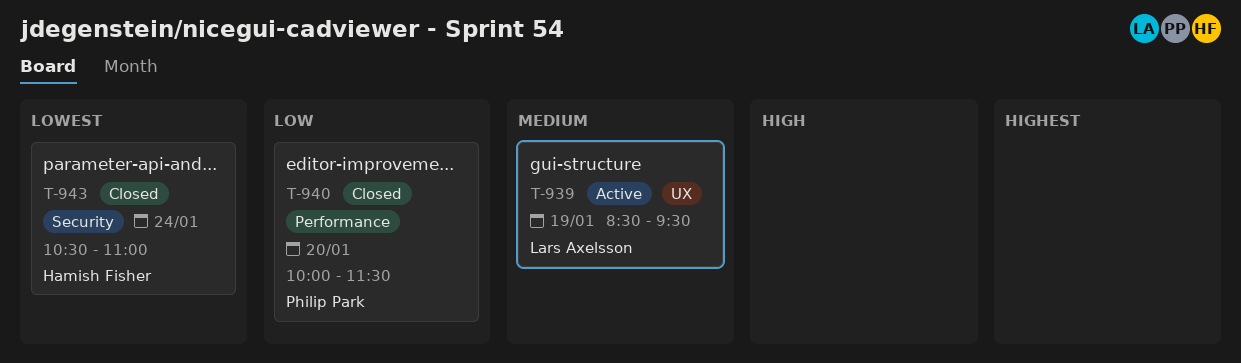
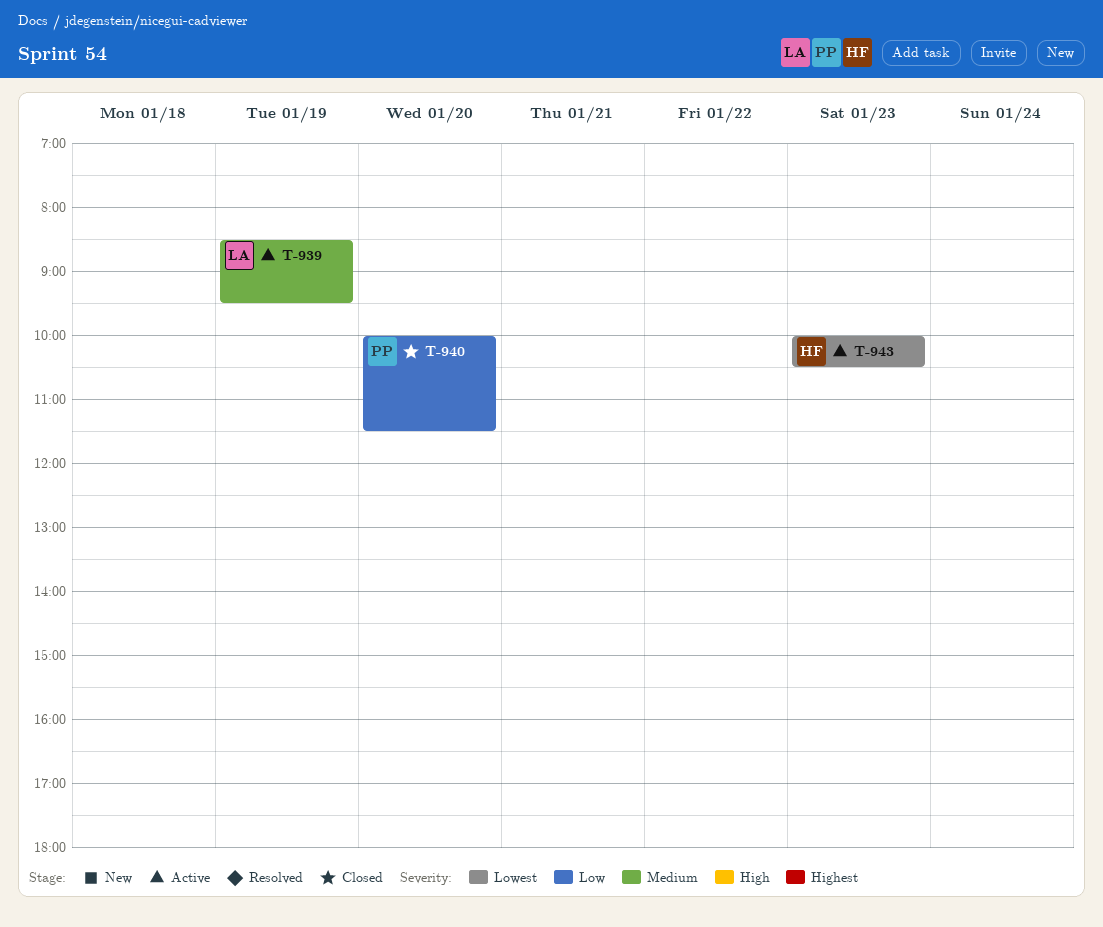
T-943, status: Closed -> Active
T-943, day: Jan 24 -> Jan 23
T-943, begins: 10:30 -> 10:00
T-943, ends: 11:00 -> 10:30

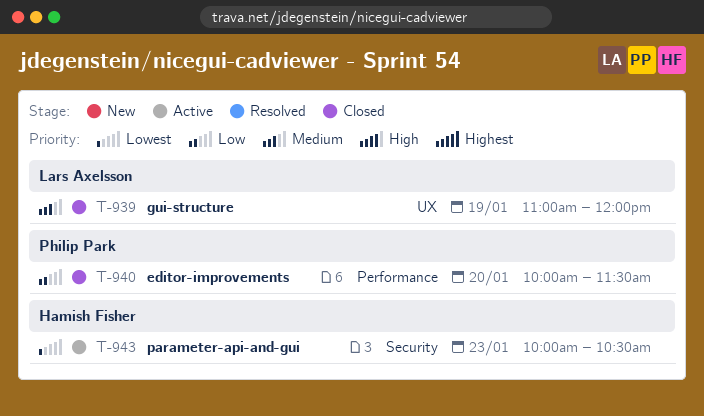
T-939, status: Active -> Closed
T-939, begins: 08:30 -> 11:00
T-939, ends: 09:30 -> 12:00

